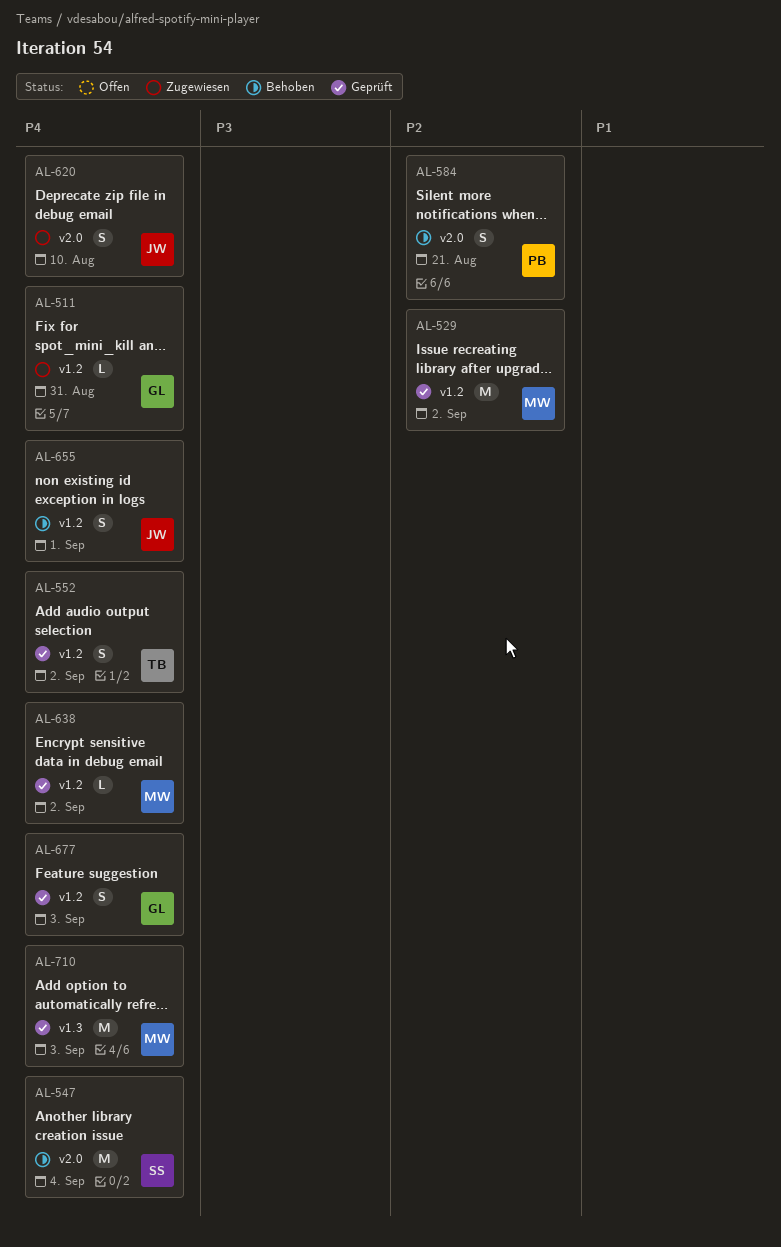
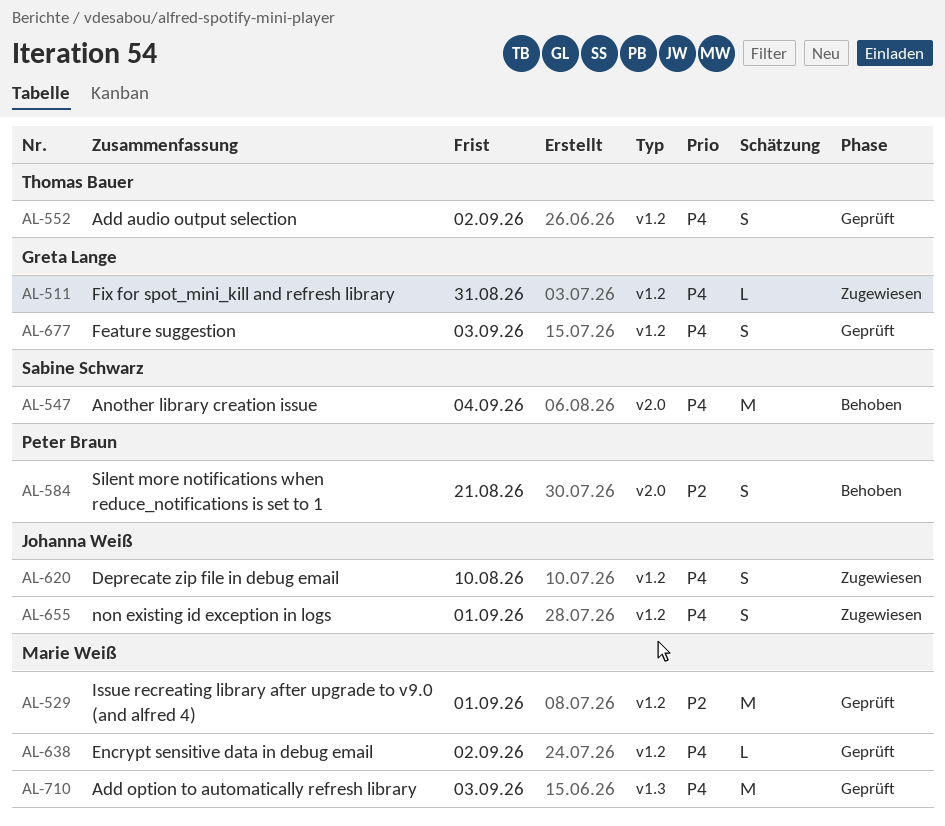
AL-529, due: Sep 2 -> Sep 1
AL-620, label: v2.0 -> v1.2
AL-655, status: Behoben -> Zugewiesen

